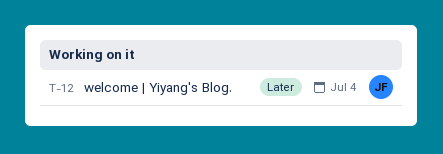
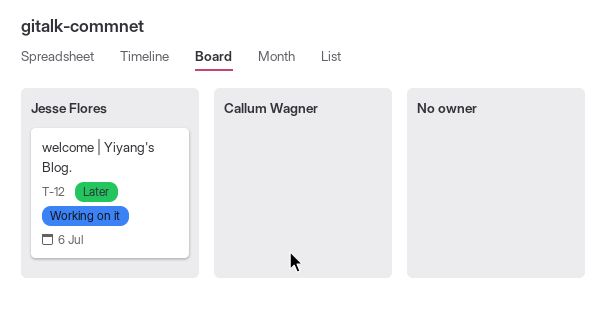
T-12, due: Jul 4 -> Jul 6

